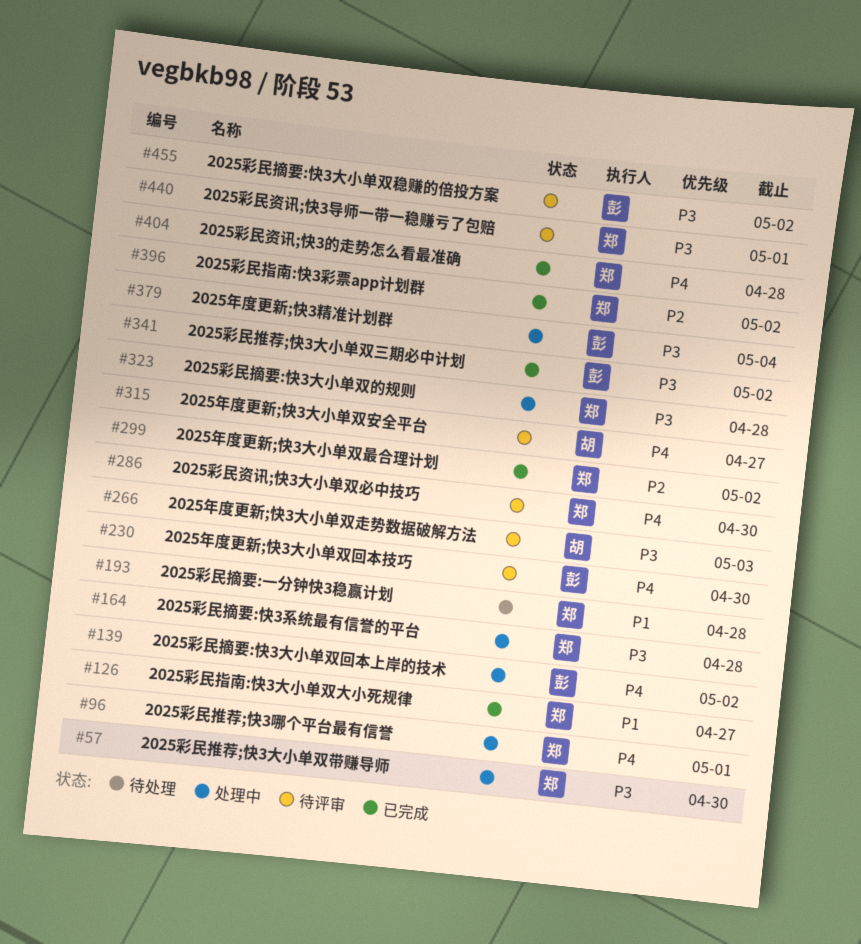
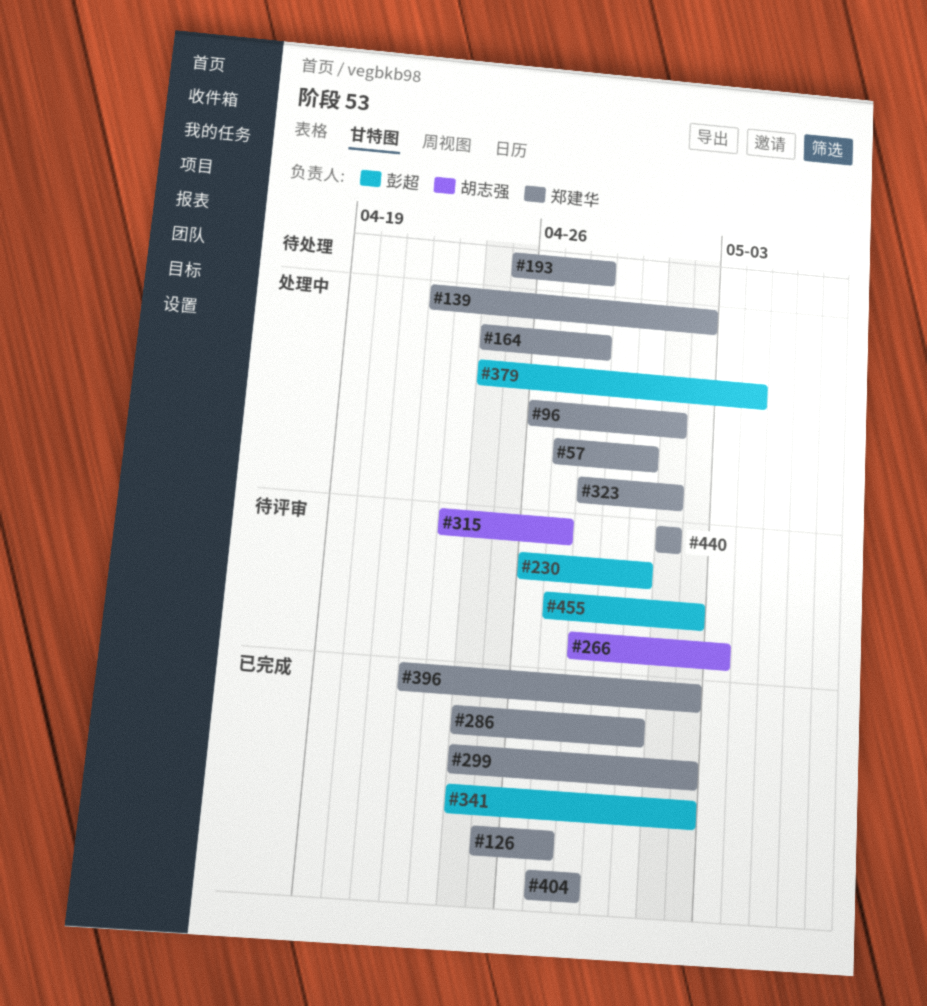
#139, owner: 彭超 -> 郑建华
#286, status: 待评审 -> 已完成
#323, due: Apr 28 -> May 1

